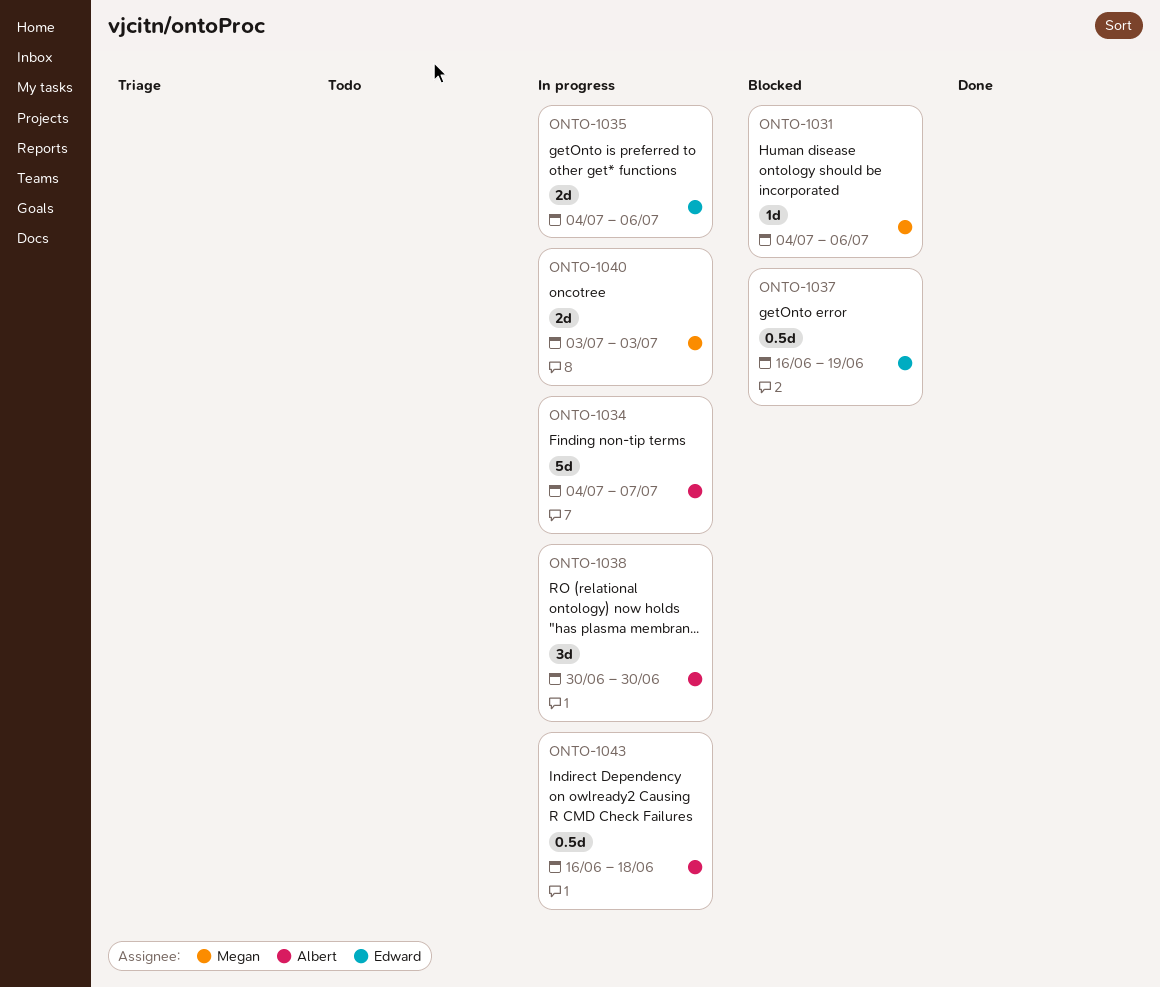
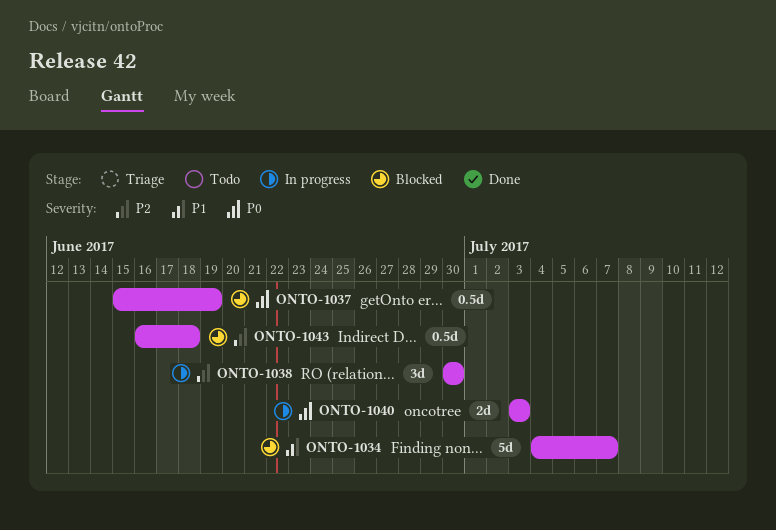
ONTO-1031: present -> none
ONTO-1034, status: In progress -> Blocked
ONTO-1035: present -> none
ONTO-1037, start: Jun 16 -> Jun 15
ONTO-1043, status: In progress -> Blocked

